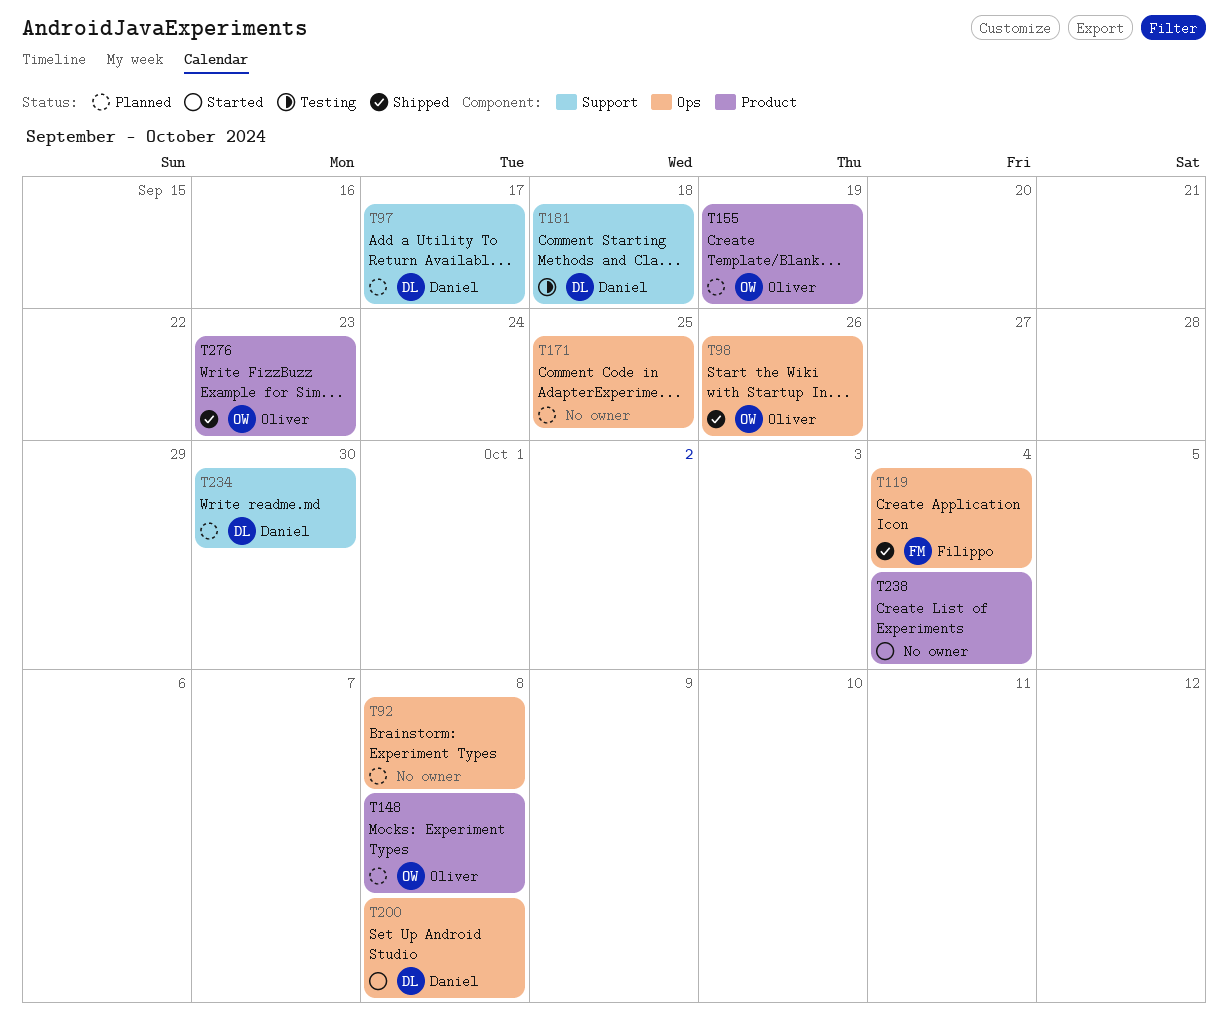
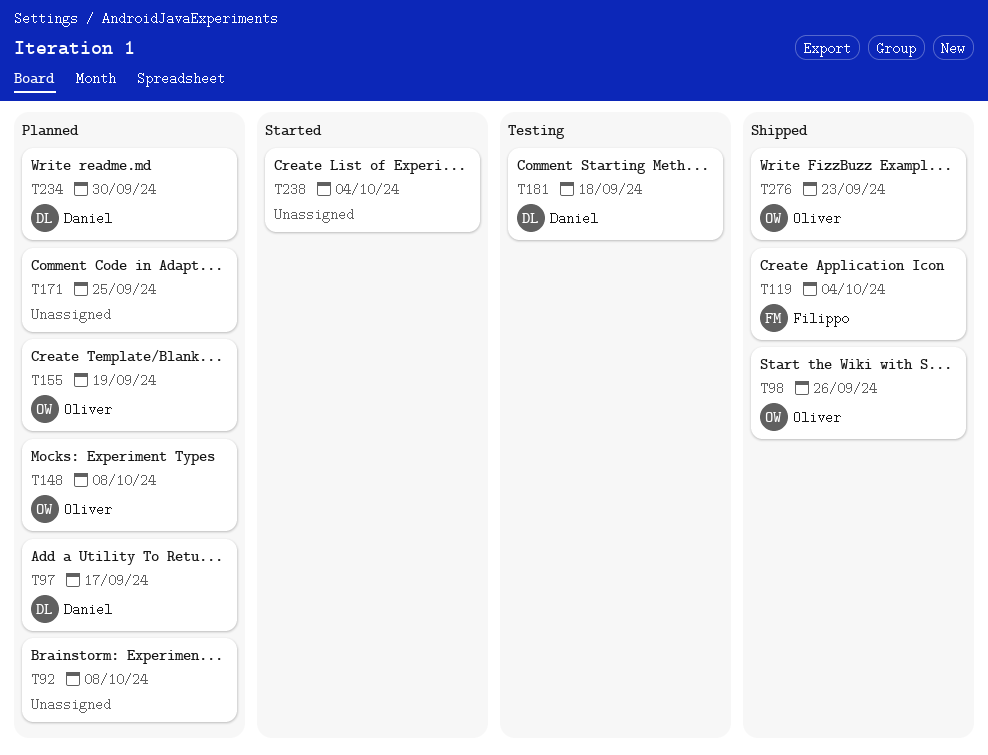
T200: present -> none

